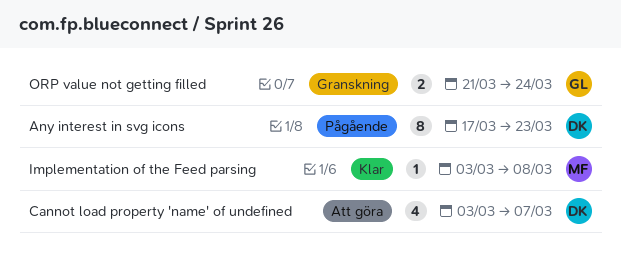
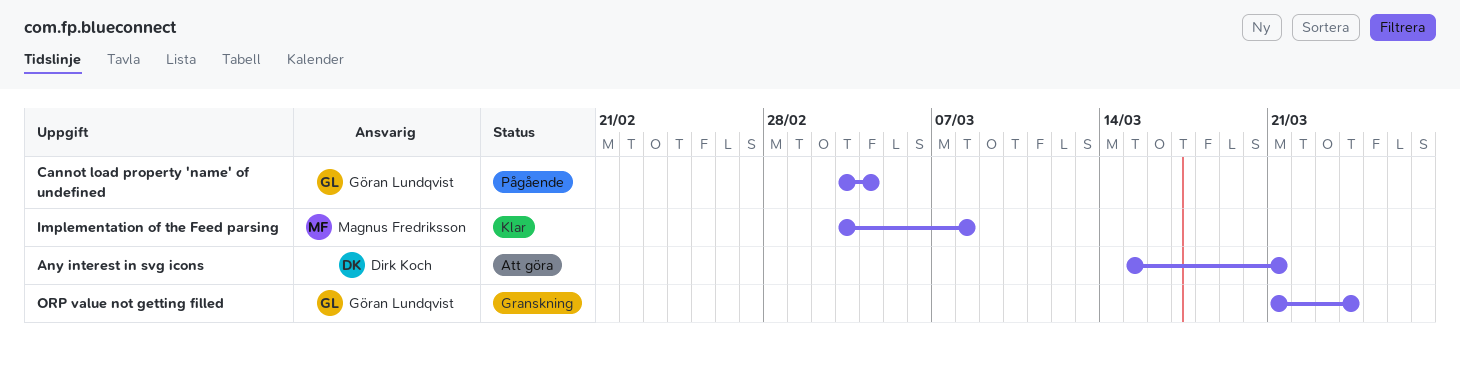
Any interest in svg icons, status: Pågående -> Att göra
Any interest in svg icons, start: Mar 17 -> Mar 15
Any interest in svg icons, due: Mar 23 -> Mar 21
Cannot load property 'name' of undefined, status: Att göra -> Pågående
Cannot load property 'name' of undefined, owner: Dirk Koch -> Göran Lundqvist
Cannot load property 'name' of undefined, due: Mar 7 -> Mar 4

